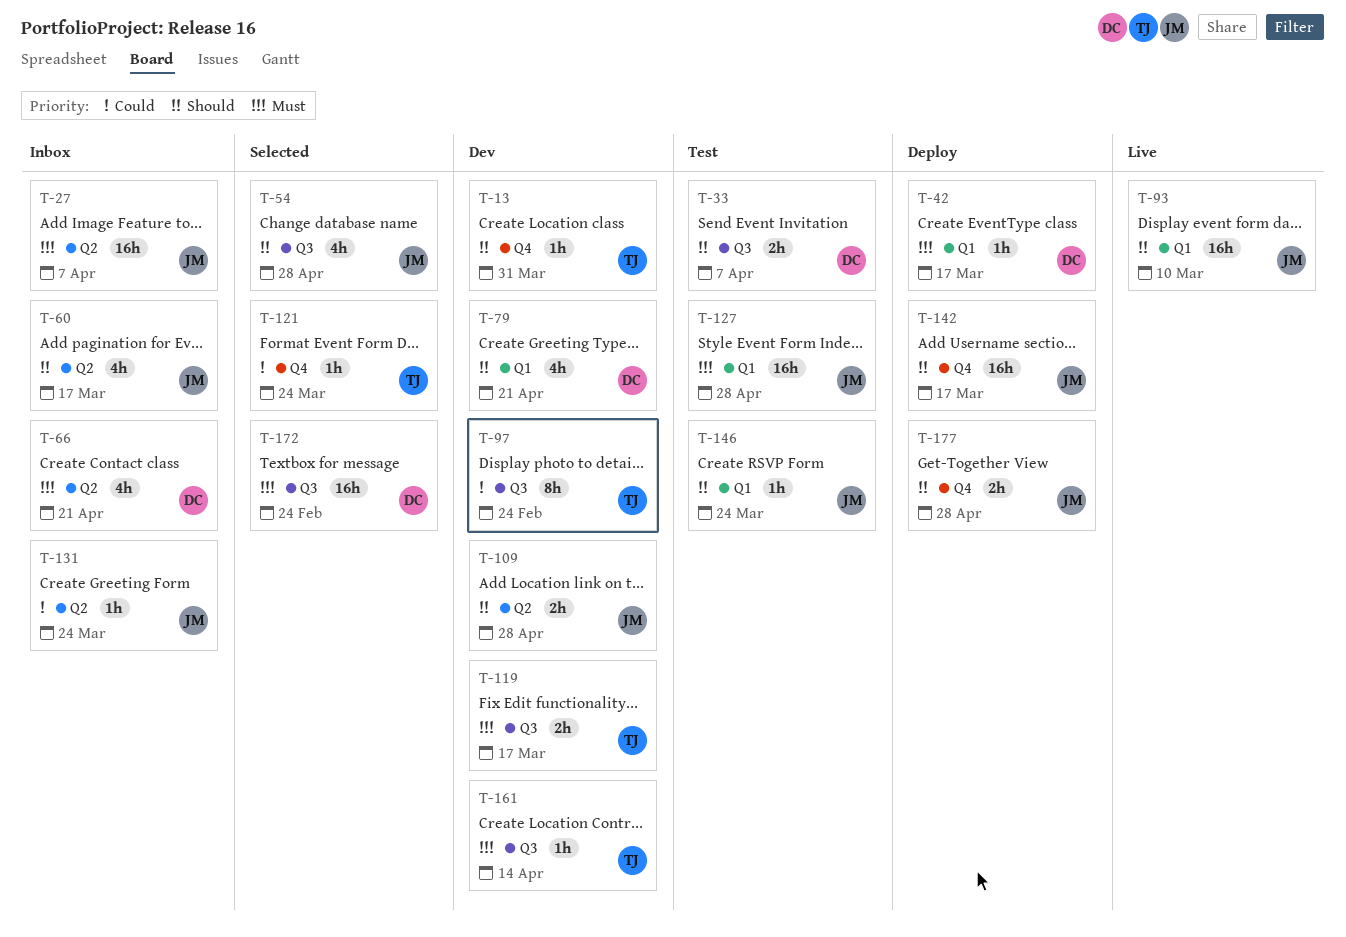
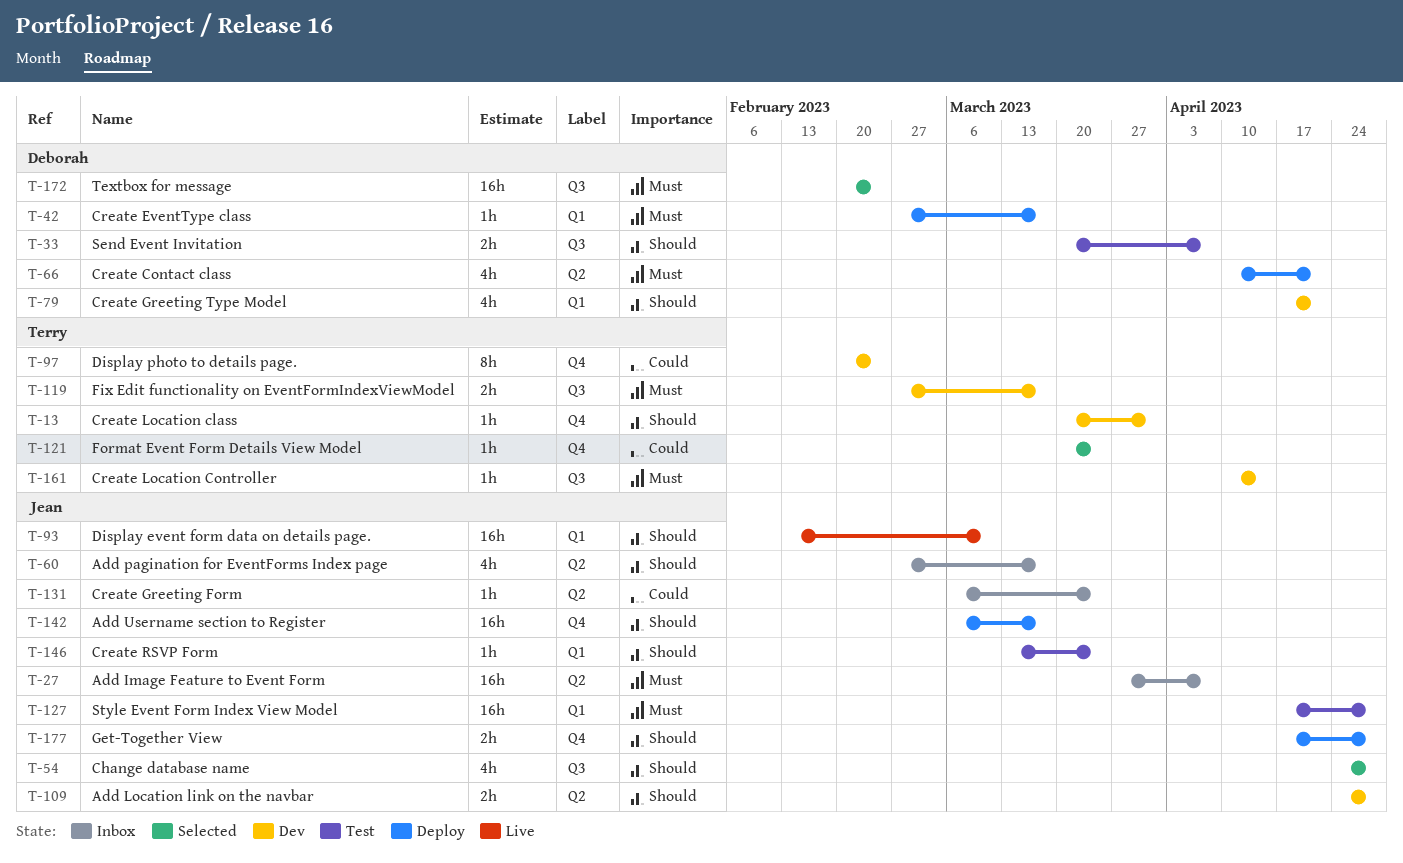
T-66, status: Inbox -> Deploy
T-97, label: Q3 -> Q4

